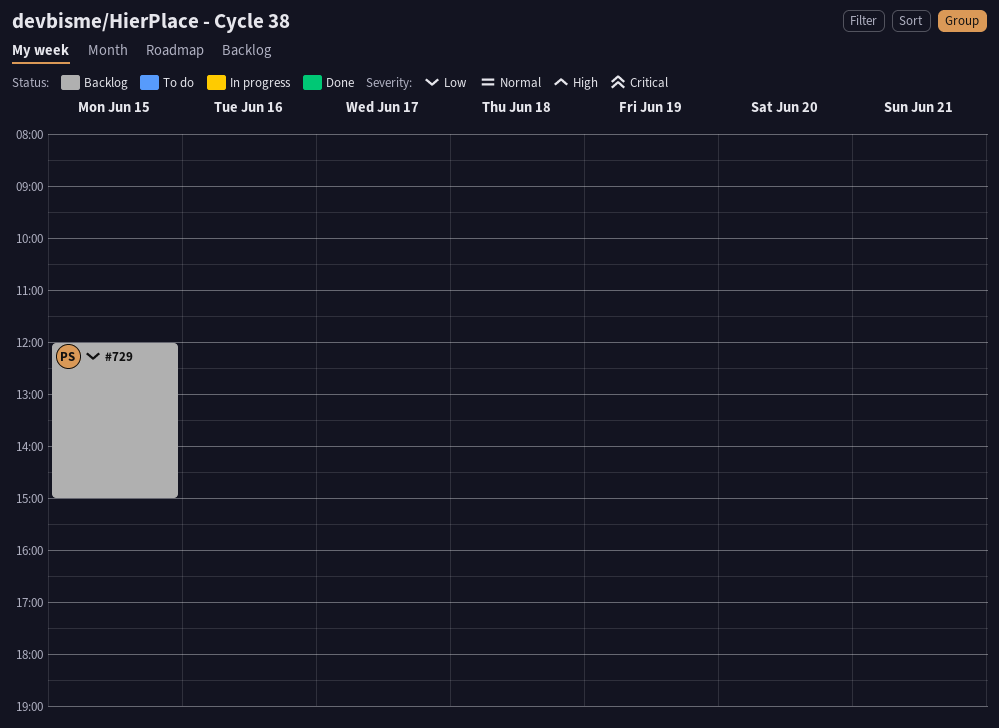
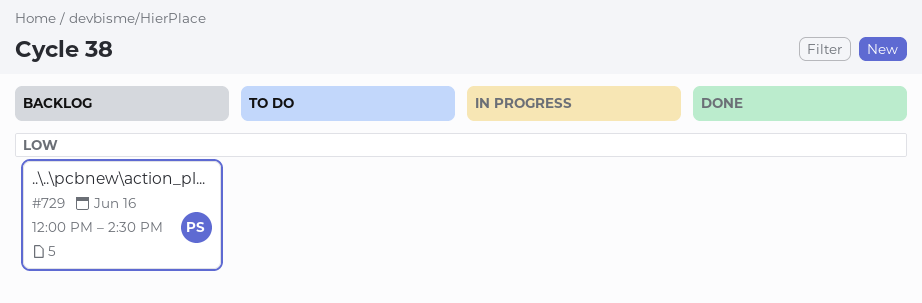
#729, day: Jun 15 -> Jun 16
#729, ends: 15:00 -> 14:30

